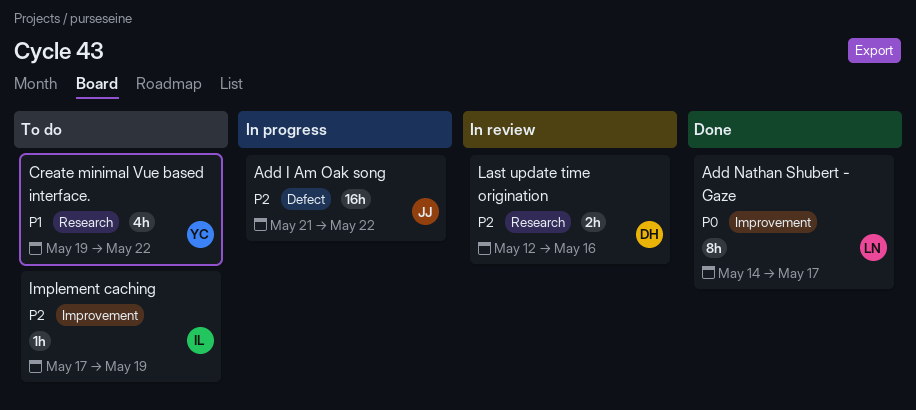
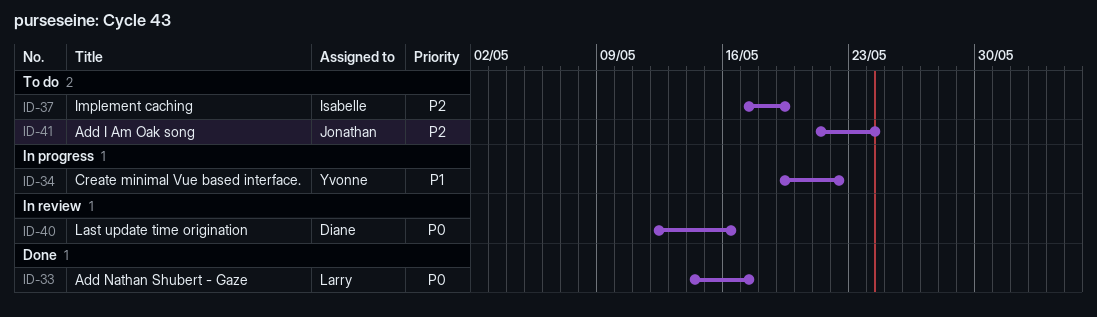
Add I Am Oak song, status: In progress -> To do
Add I Am Oak song, due: May 22 -> May 24
Create minimal Vue based interface., status: To do -> In progress
Last update time origination, priority: P2 -> P0

